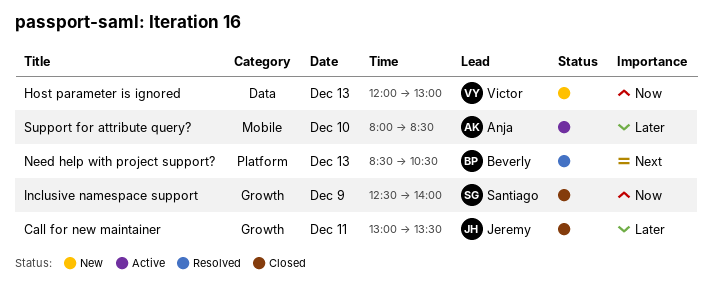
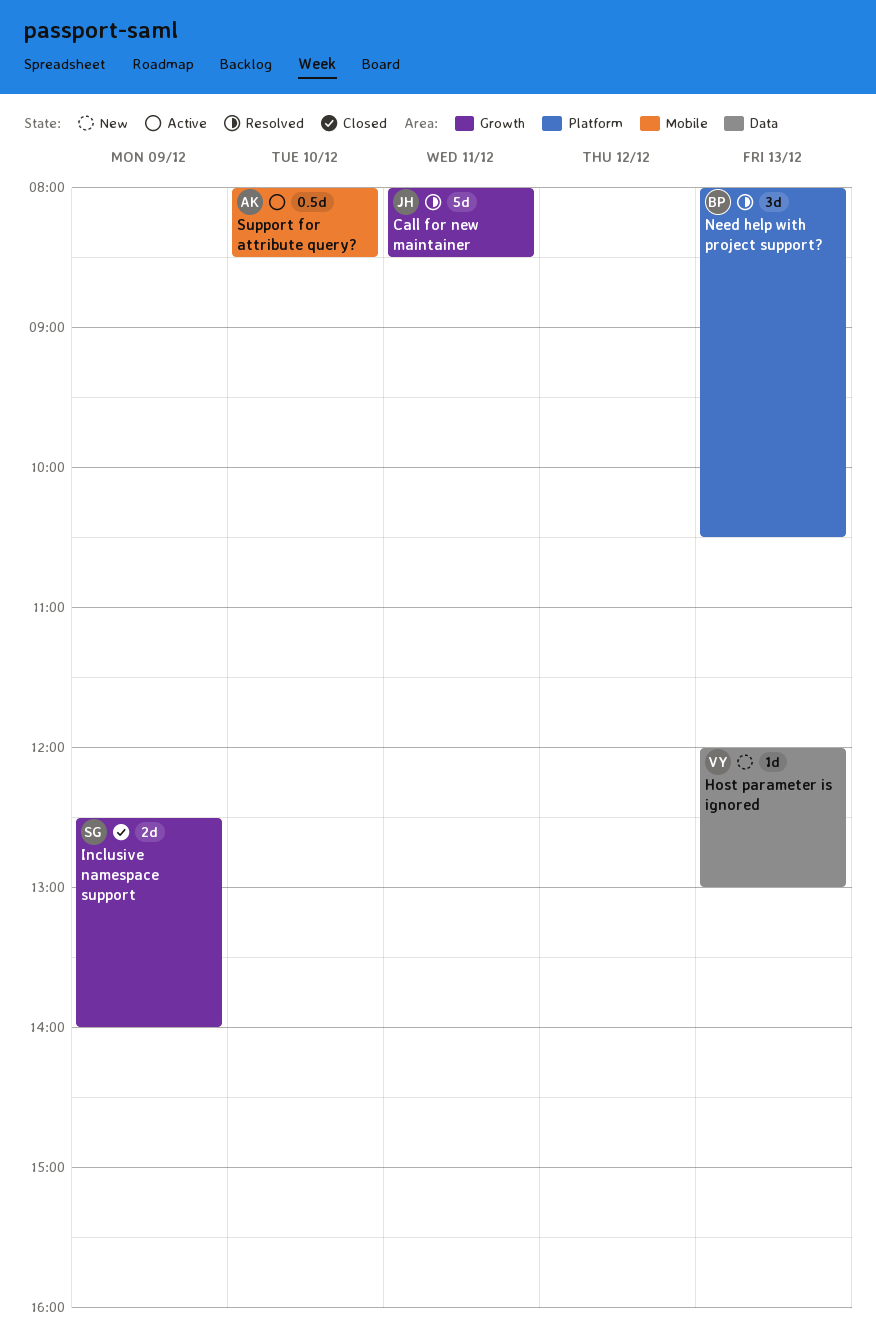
Call for new maintainer, status: Closed -> Resolved
Call for new maintainer, begins: 13:00 -> 08:00
Call for new maintainer, ends: 13:30 -> 08:30
Need help with project support?, begins: 08:30 -> 08:00

